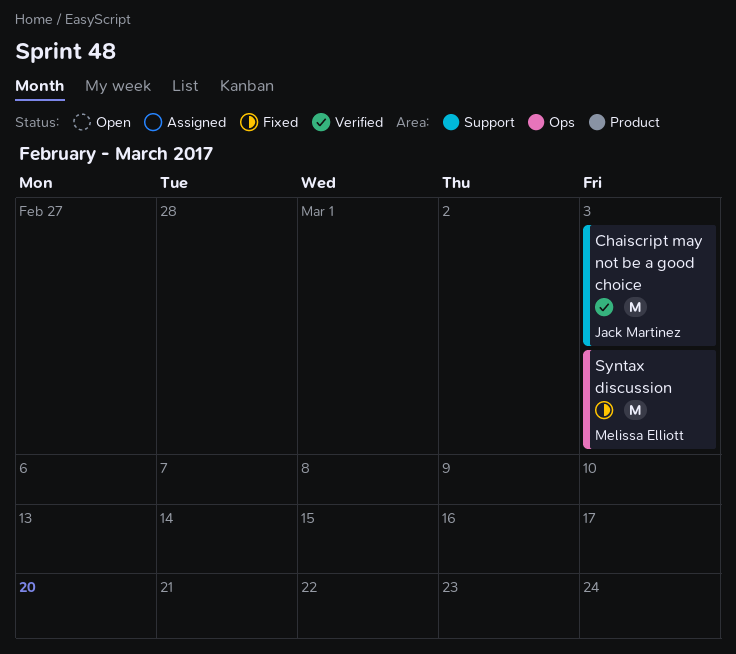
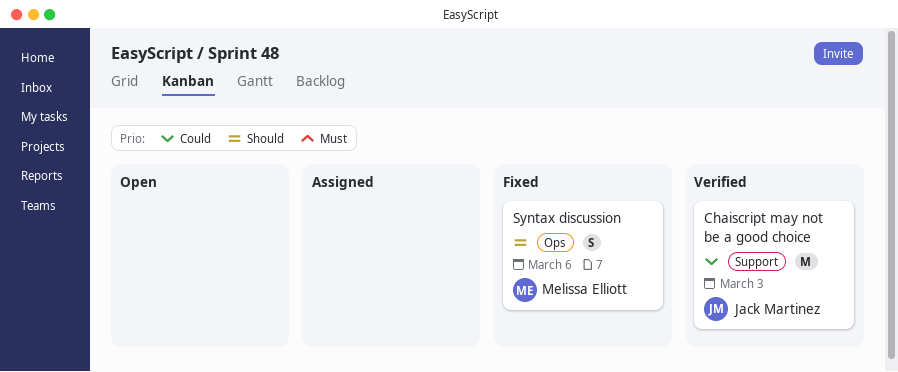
Syntax discussion, estimate: M -> S
Syntax discussion, due: Mar 3 -> Mar 6

